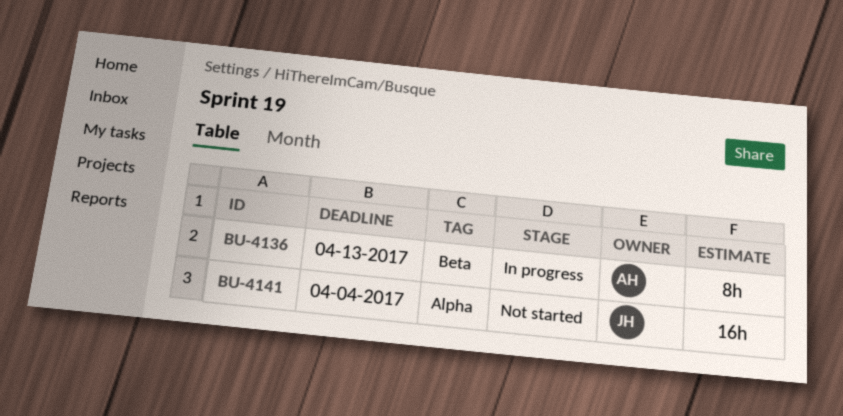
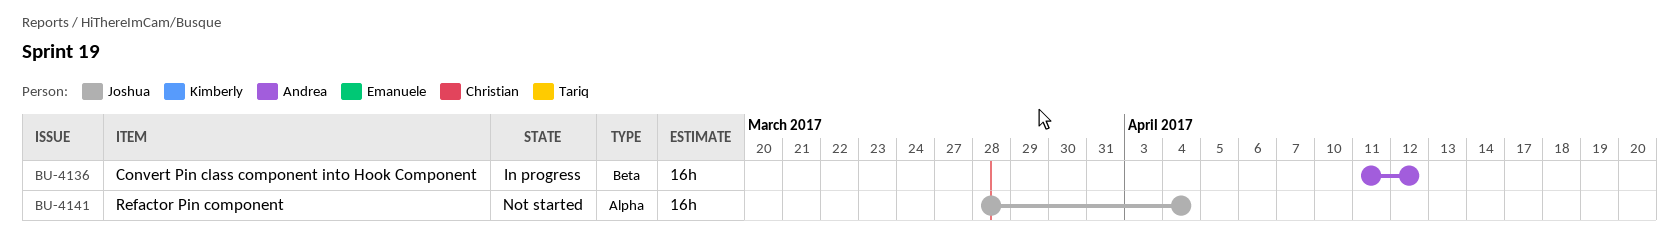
BU-4136, estimate: 8h -> 16h
BU-4136, due: Apr 13 -> Apr 12

